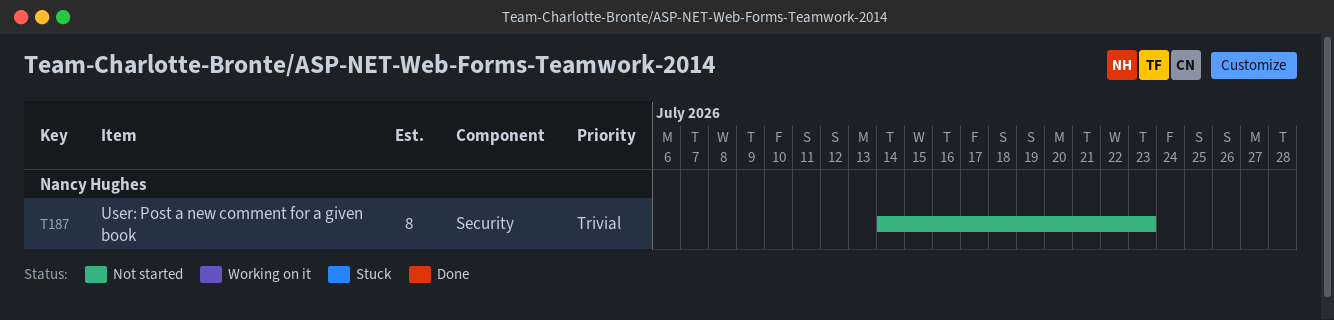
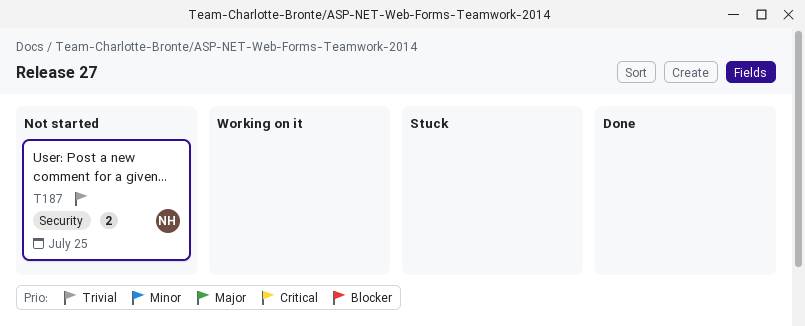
T187, estimate: 8 -> 2
T187, due: Jul 23 -> Jul 25

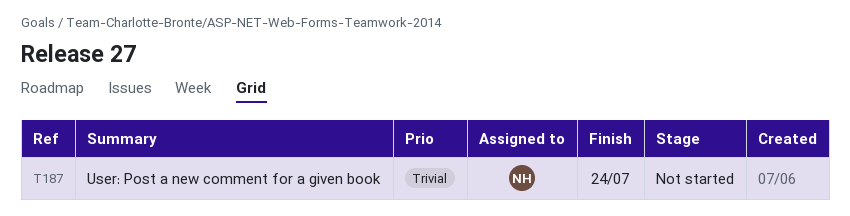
T187, due: Jul 25 -> Jul 24

